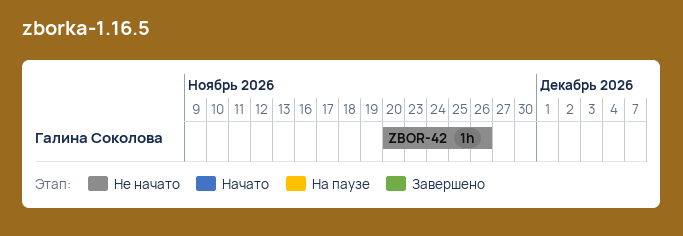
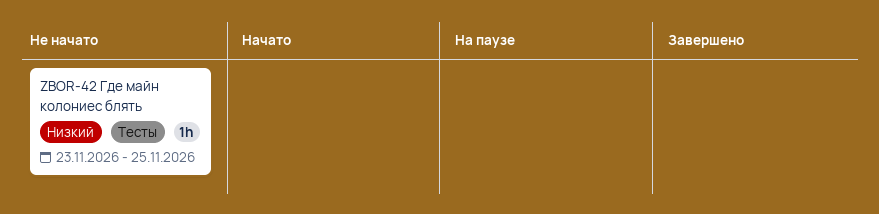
ZBOR-42, start: Nov 20 -> Nov 23
ZBOR-42, due: Nov 26 -> Nov 25

